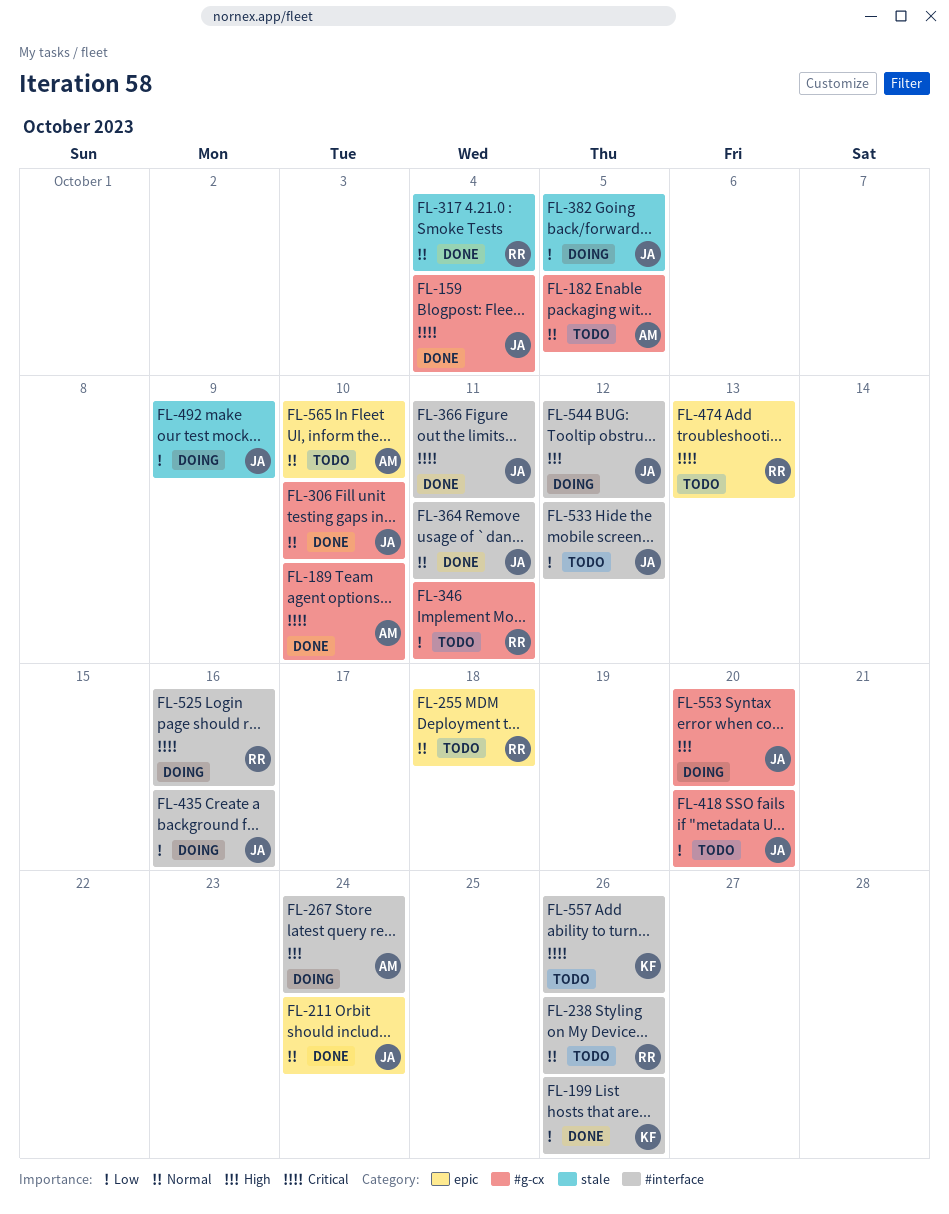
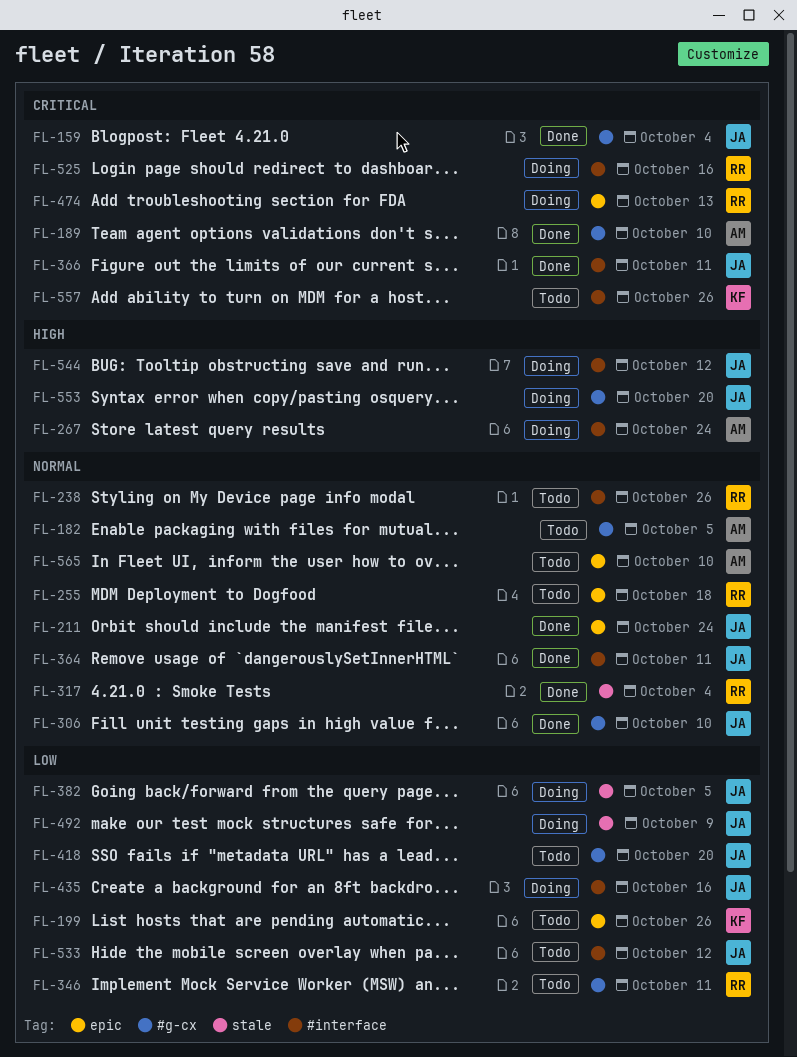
FL-199, status: Done -> Todo
FL-199, label: #interface -> epic
FL-474, status: Todo -> Doing

